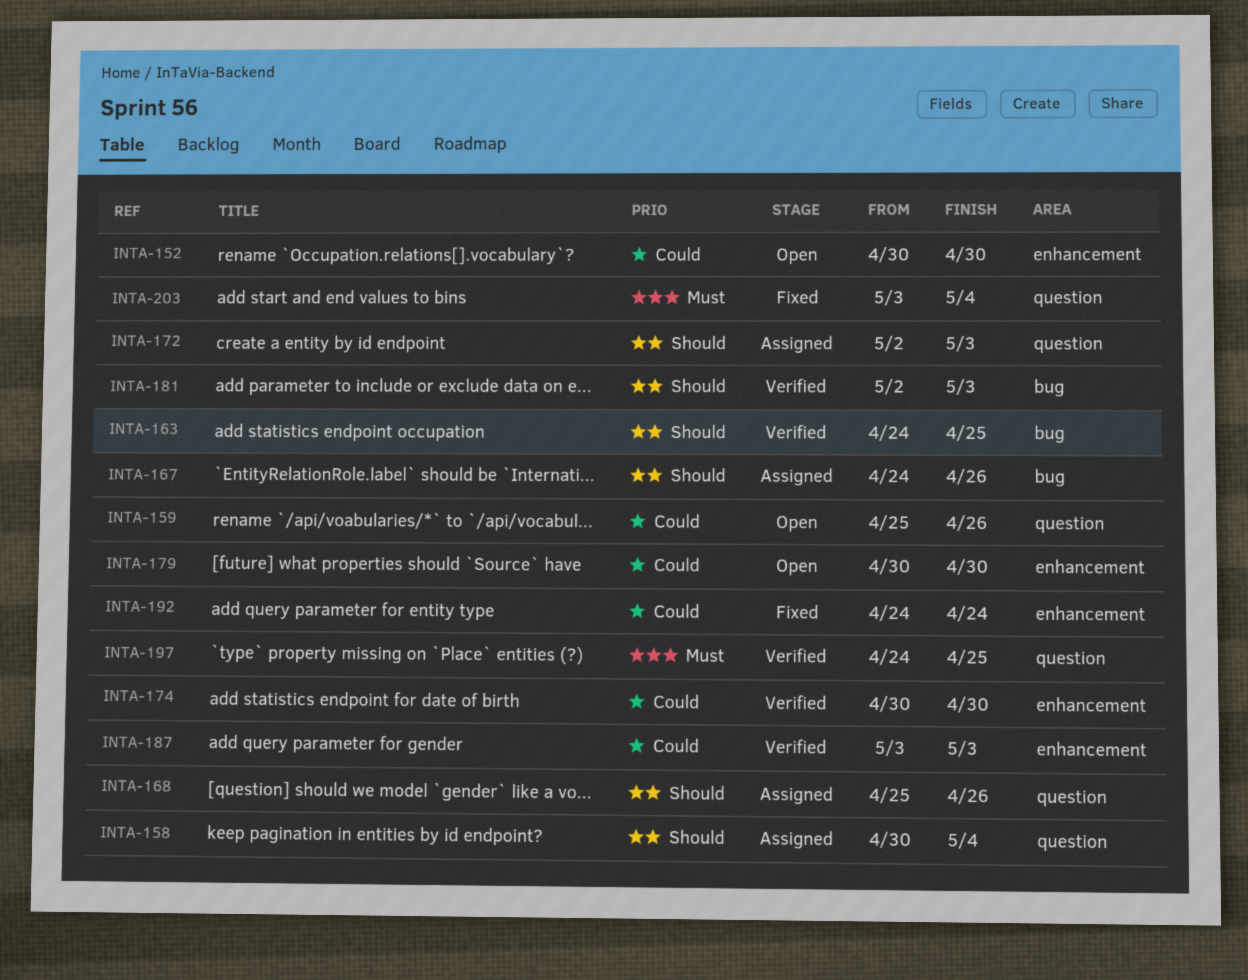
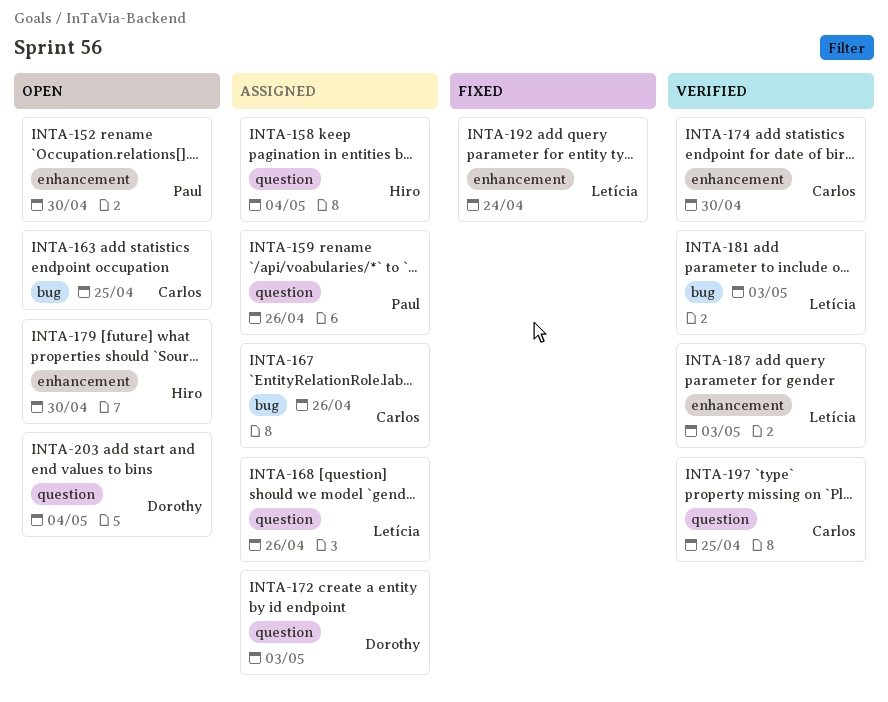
INTA-159, status: Open -> Assigned
INTA-163, status: Verified -> Open
INTA-203, status: Fixed -> Open

